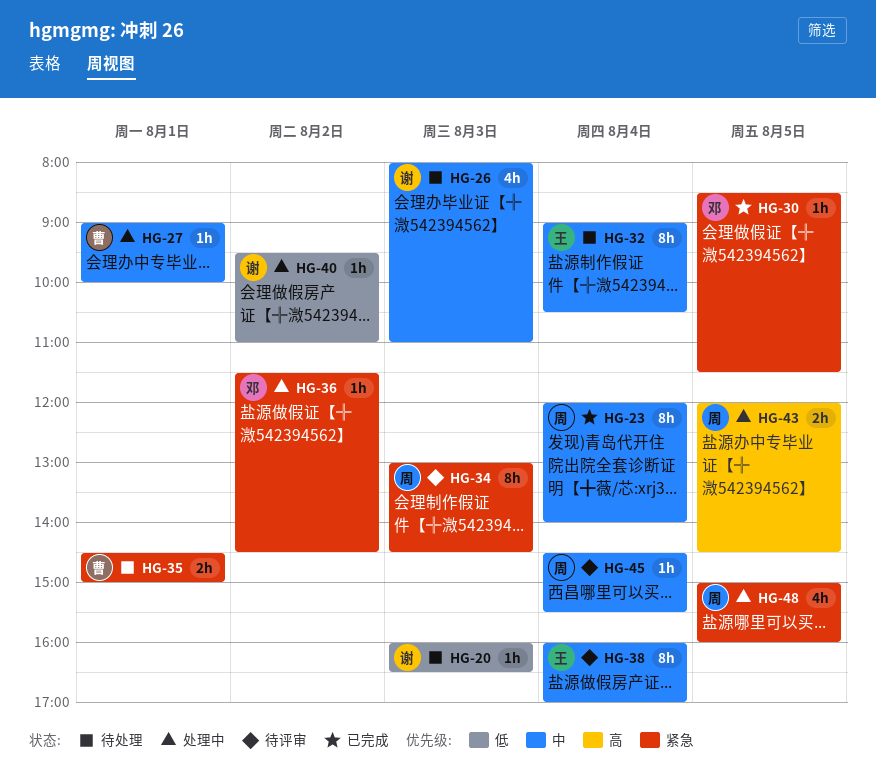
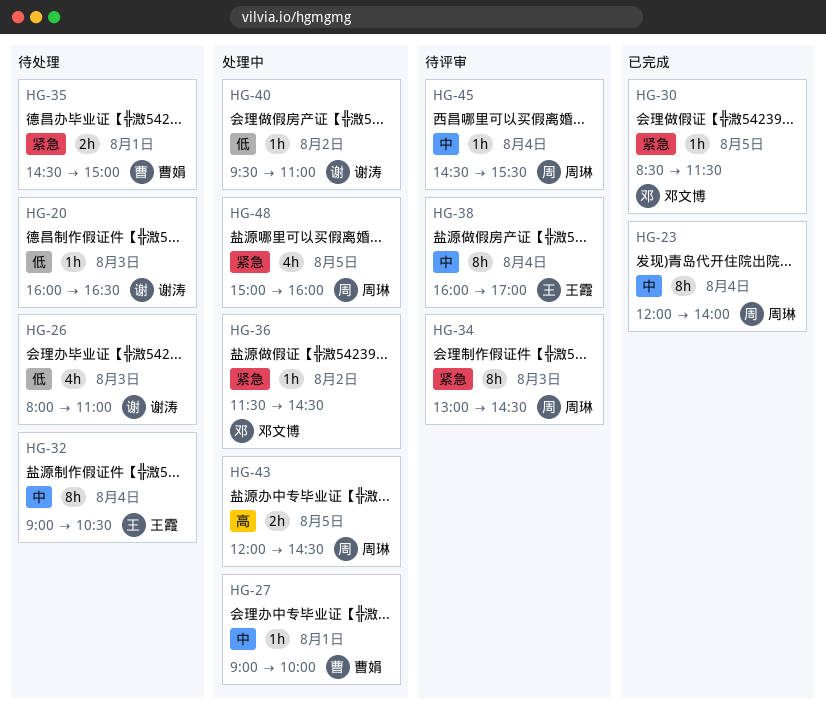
HG-26, priority: 中 -> 低

